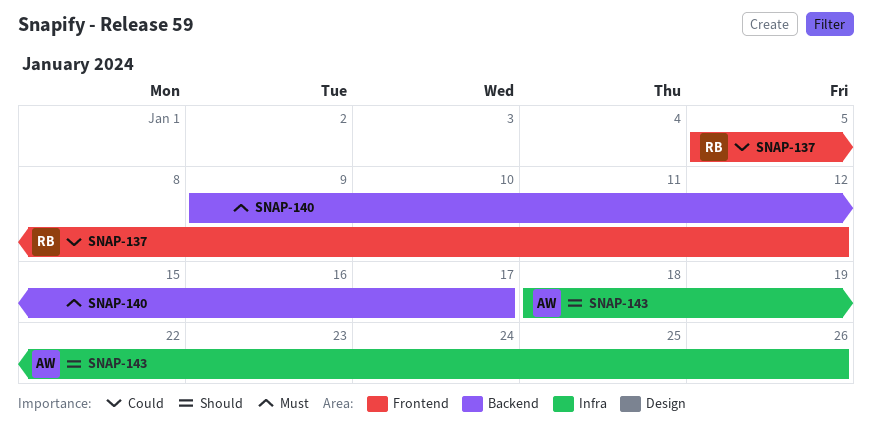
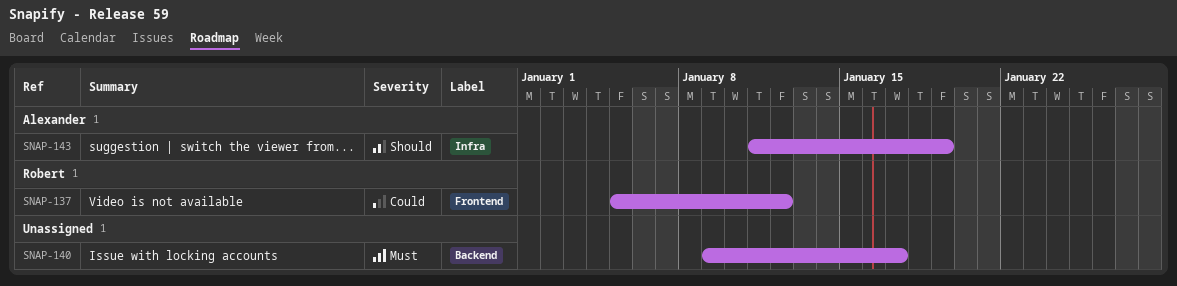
SNAP-143, start: Jan 18 -> Jan 11
SNAP-143, due: Jan 26 -> Jan 19

